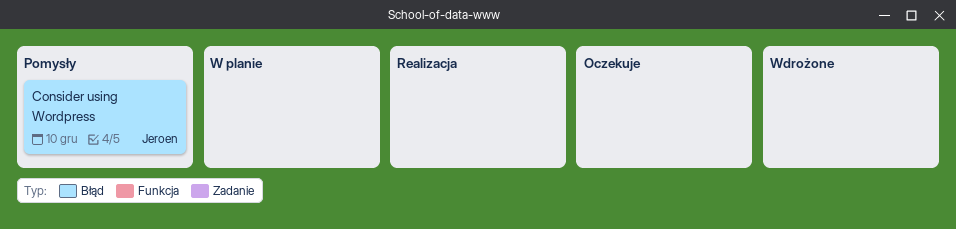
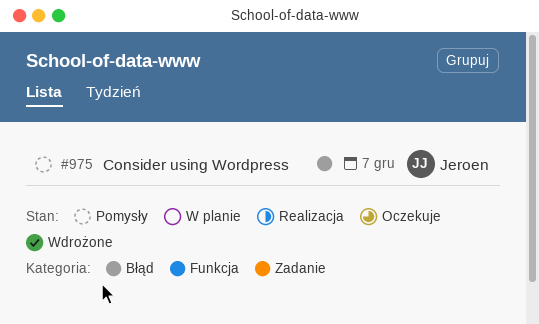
Consider using Wordpress, due: Dec 10 -> Dec 7

